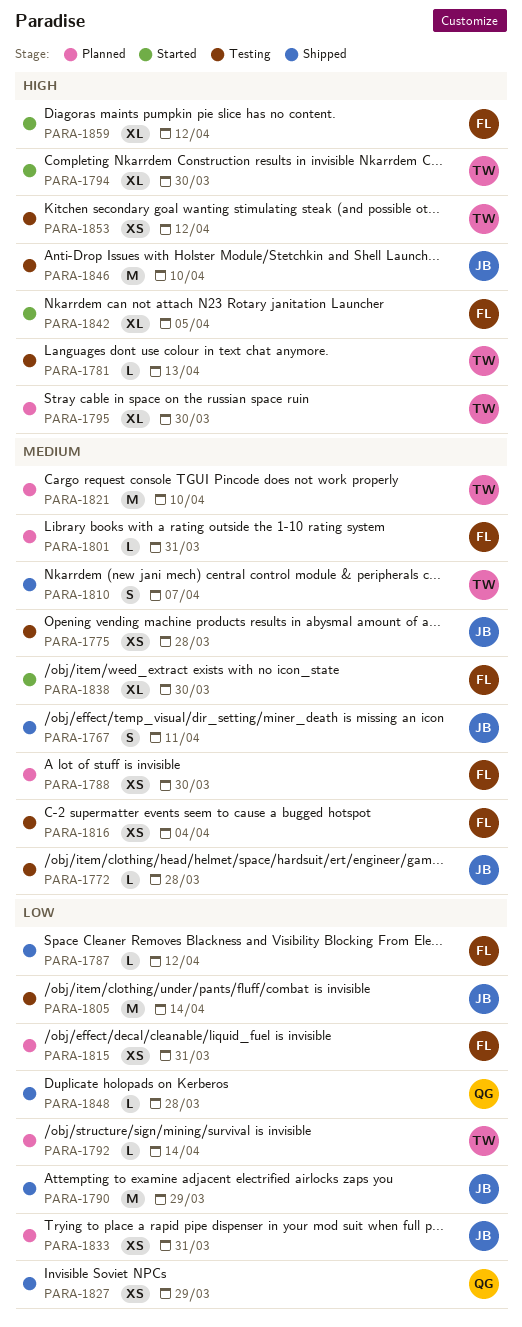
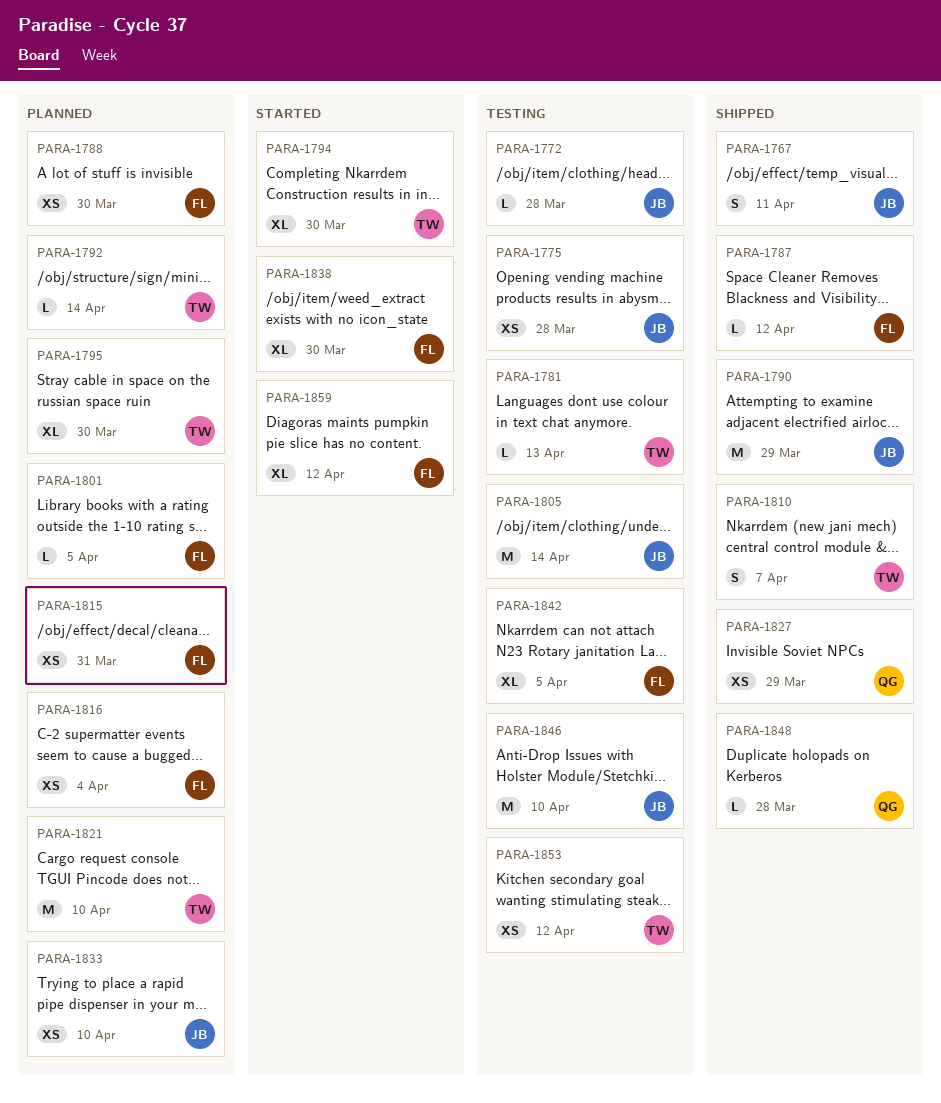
PARA-1801, due: Mar 31 -> Apr 5
PARA-1816, status: Testing -> Planned
PARA-1833, due: Mar 31 -> Apr 10
PARA-1842, status: Started -> Testing

